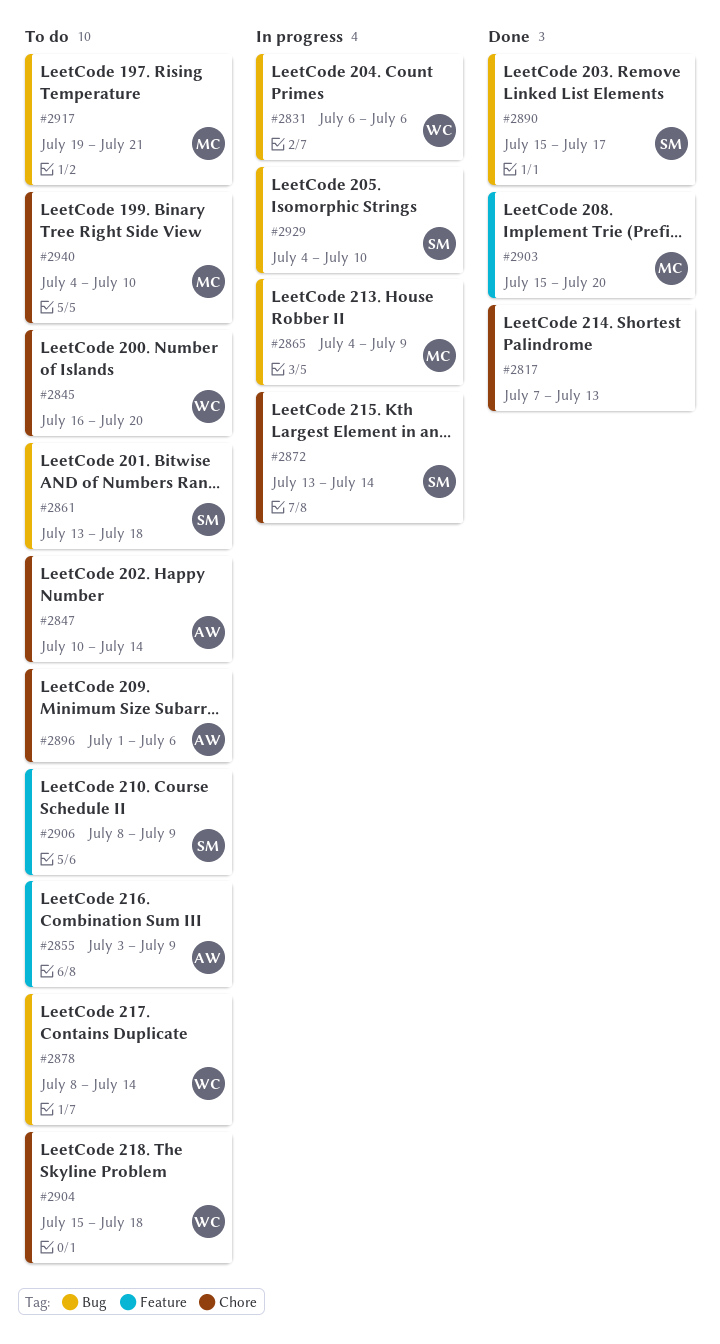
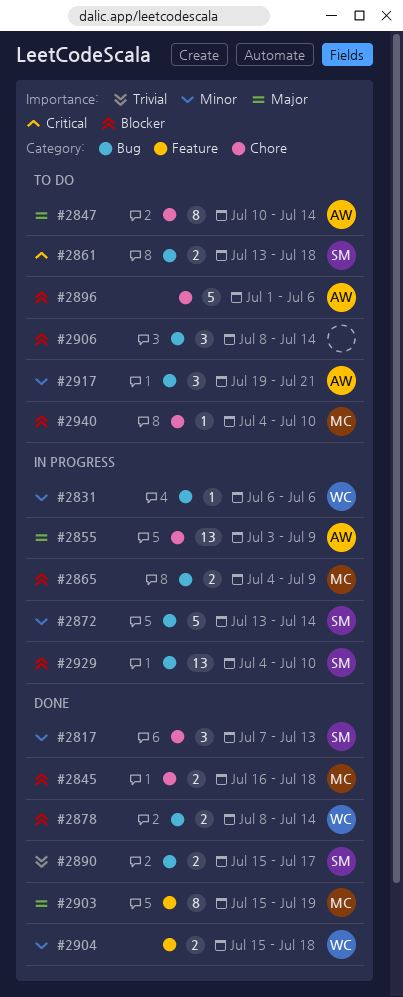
#2817, owner: none -> SM
#2845, status: To do -> Done
#2845, owner: WC -> MC
#2845, due: Jul 20 -> Jul 18
#2855, status: To do -> In progress
#2855, label: Feature -> Chore
#2872, label: Chore -> Bug
#2878, status: To do -> Done
#2903, due: Jul 20 -> Jul 19
#2904, status: To do -> Done
#2904, label: Chore -> Feature
#2906, owner: SM -> none
#2906, label: Feature -> Bug
#2906, due: Jul 9 -> Jul 14
#2917, owner: MC -> AW

